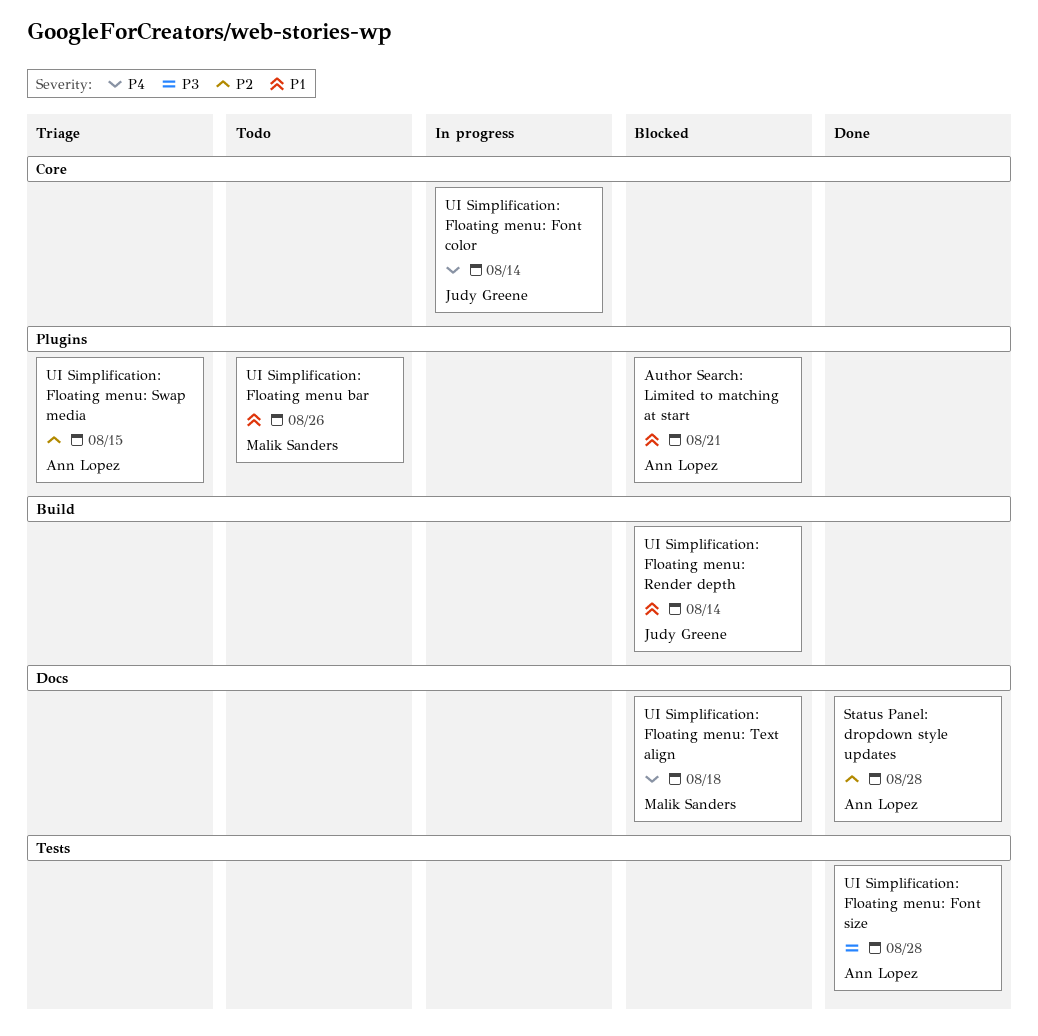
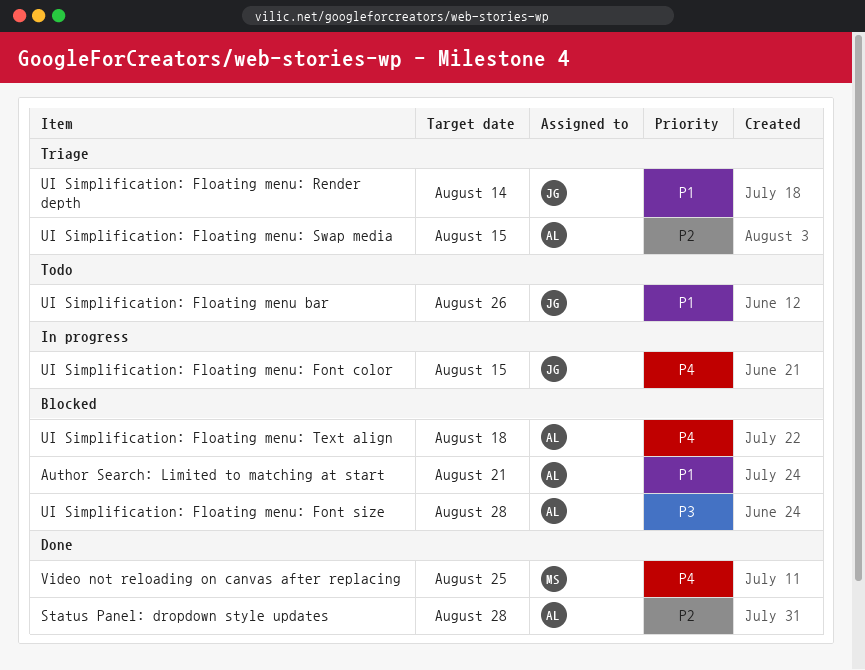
UI Simplification: Floating menu bar, owner: Malik Sanders -> Judy Greene
UI Simplification: Floating menu: Font color, due: Aug 14 -> Aug 15
UI Simplification: Floating menu: Font size, status: Done -> Blocked
UI Simplification: Floating menu: Render depth, status: Blocked -> Triage
UI Simplification: Floating menu: Text align, owner: Malik Sanders -> Ann Lopez
Video not reloading on canvas after replacing: none -> present

